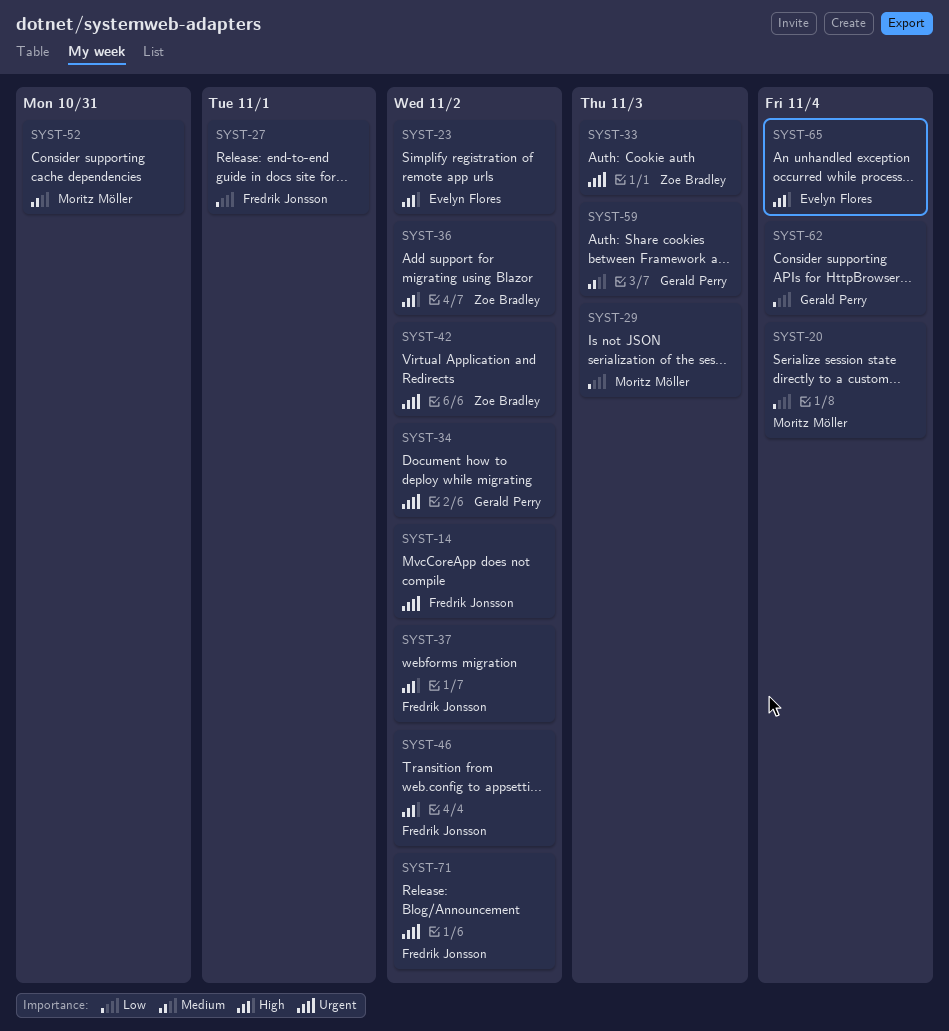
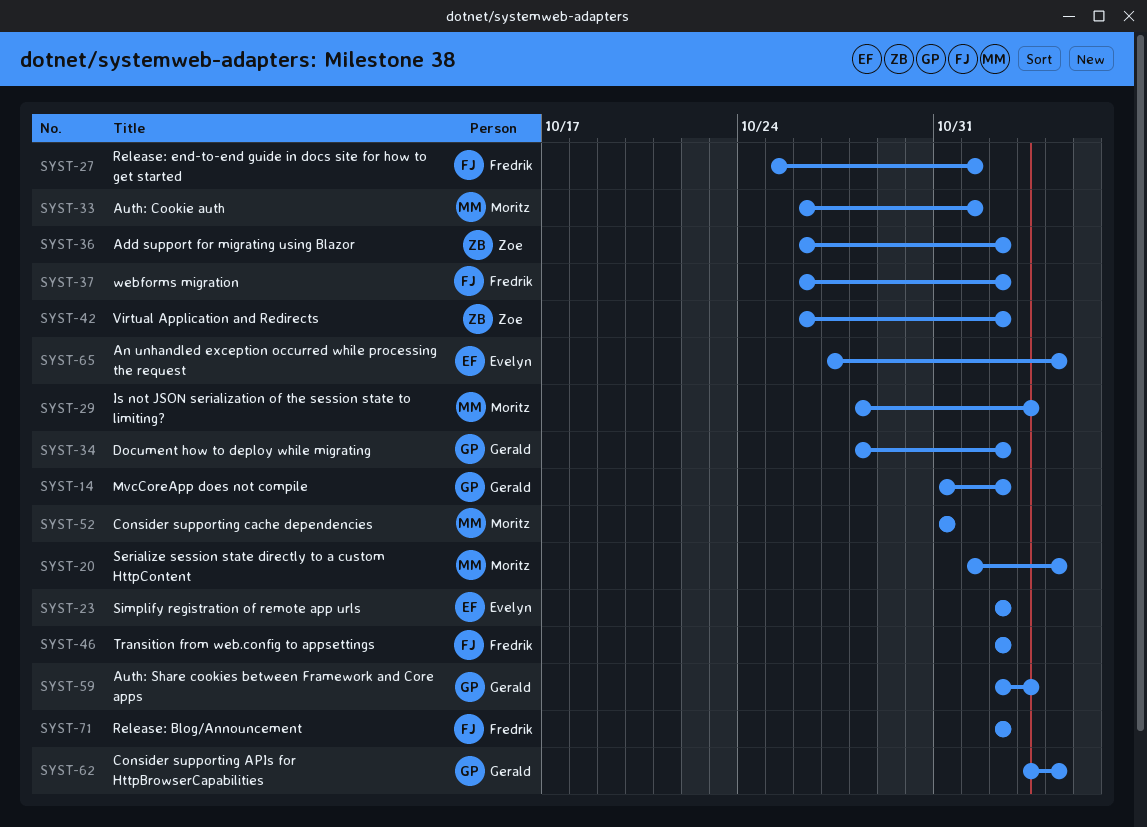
SYST-14, owner: Fredrik Jonsson -> Gerald Perry
SYST-33, owner: Zoe Bradley -> Moritz Möller
SYST-33, due: Nov 3 -> Nov 1

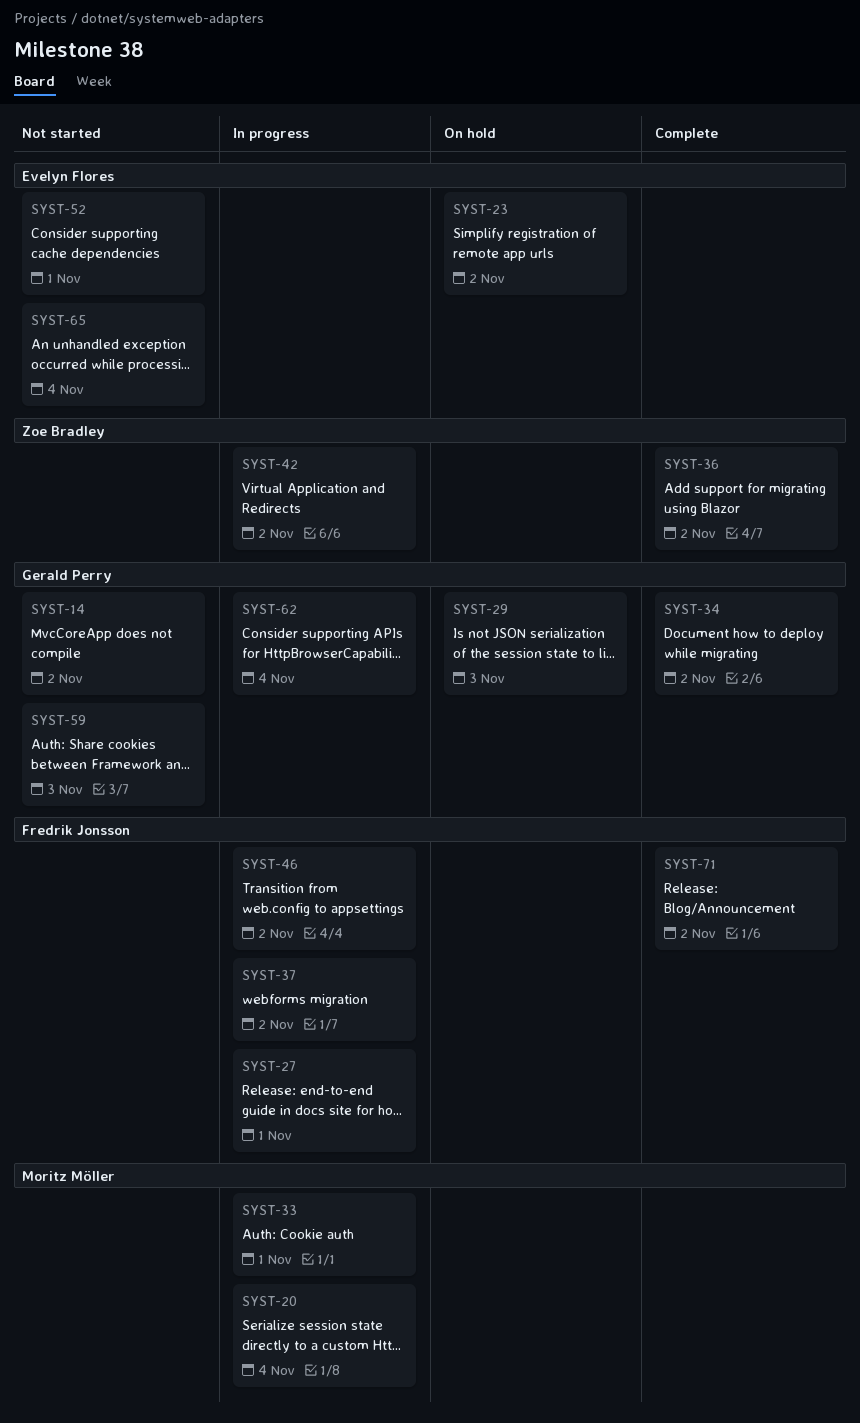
SYST-29, owner: Moritz Möller -> Gerald Perry
SYST-52, owner: Moritz Möller -> Evelyn Flores
SYST-52, due: Oct 31 -> Nov 1

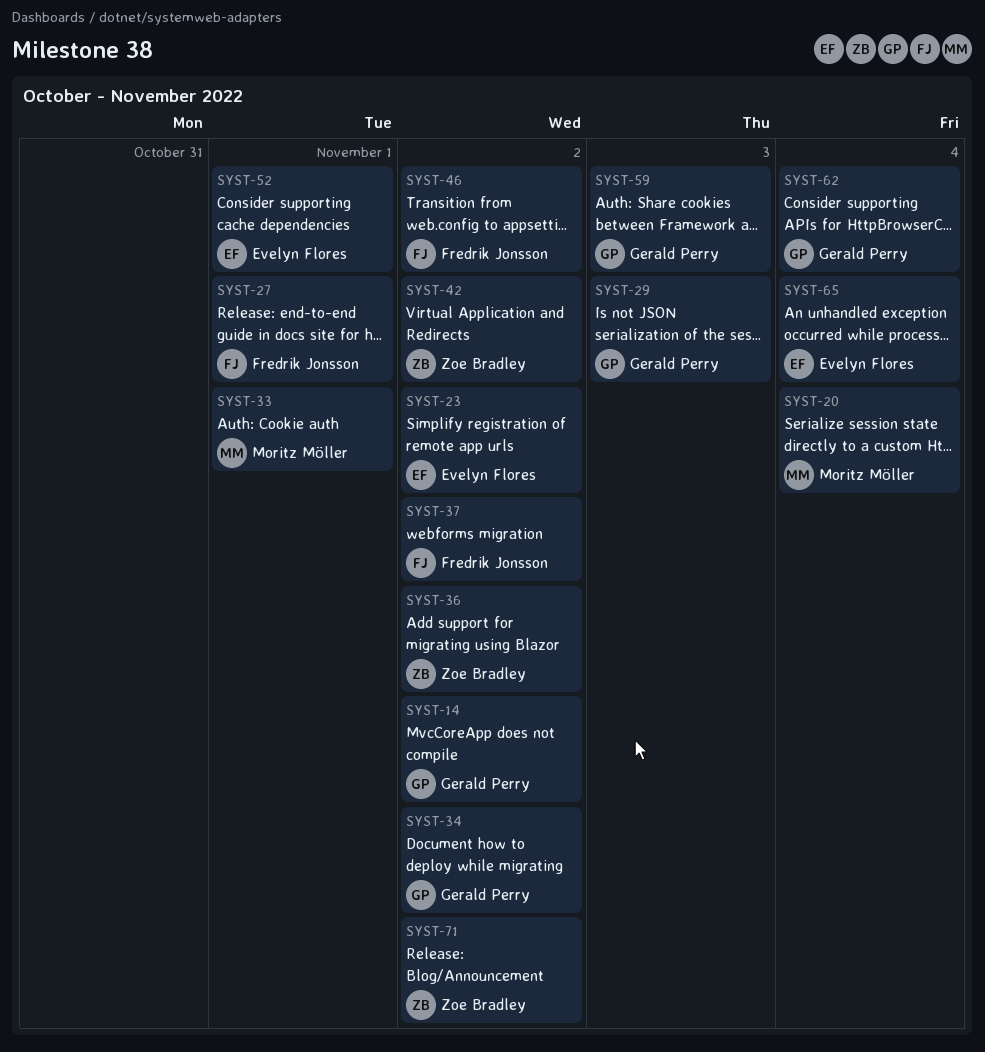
SYST-71, owner: Fredrik Jonsson -> Zoe Bradley

